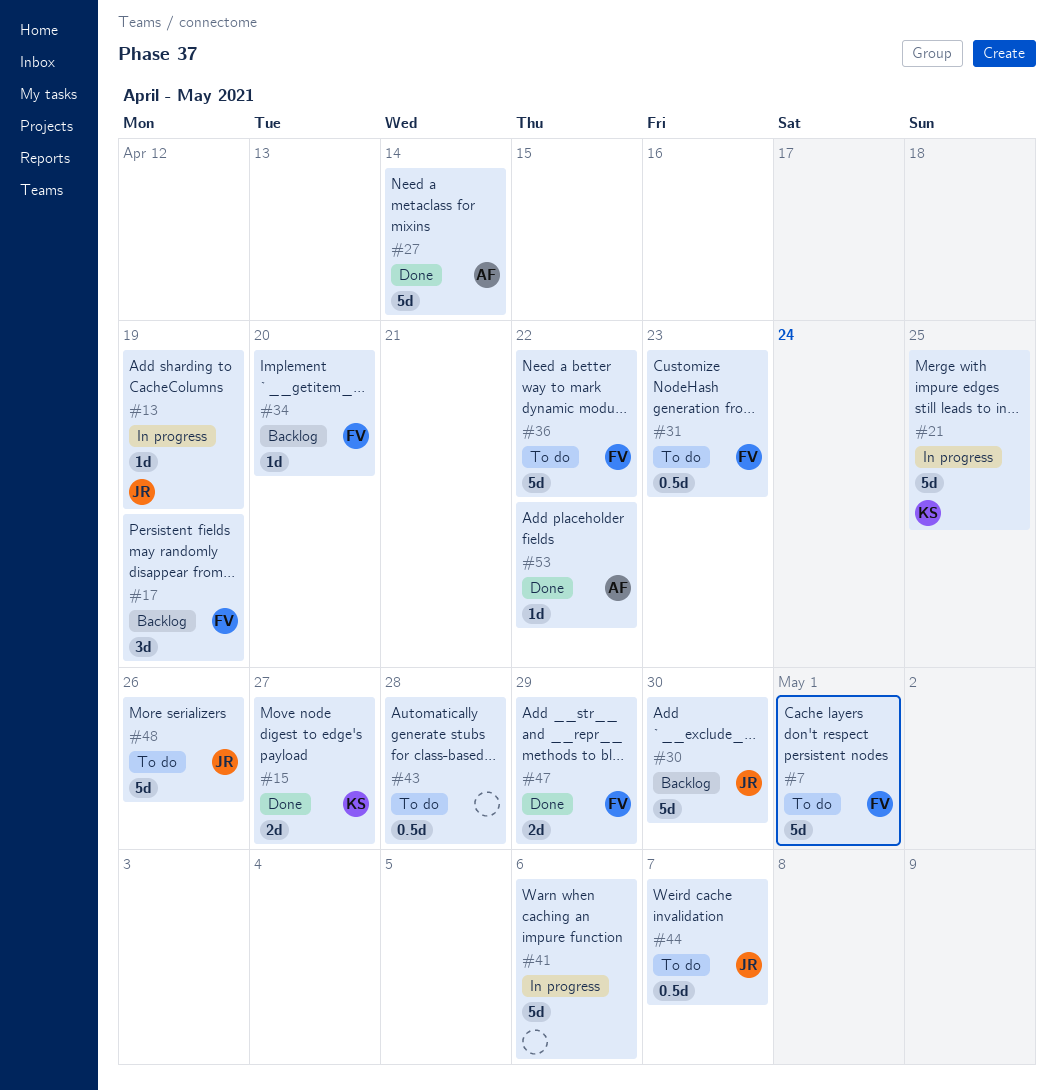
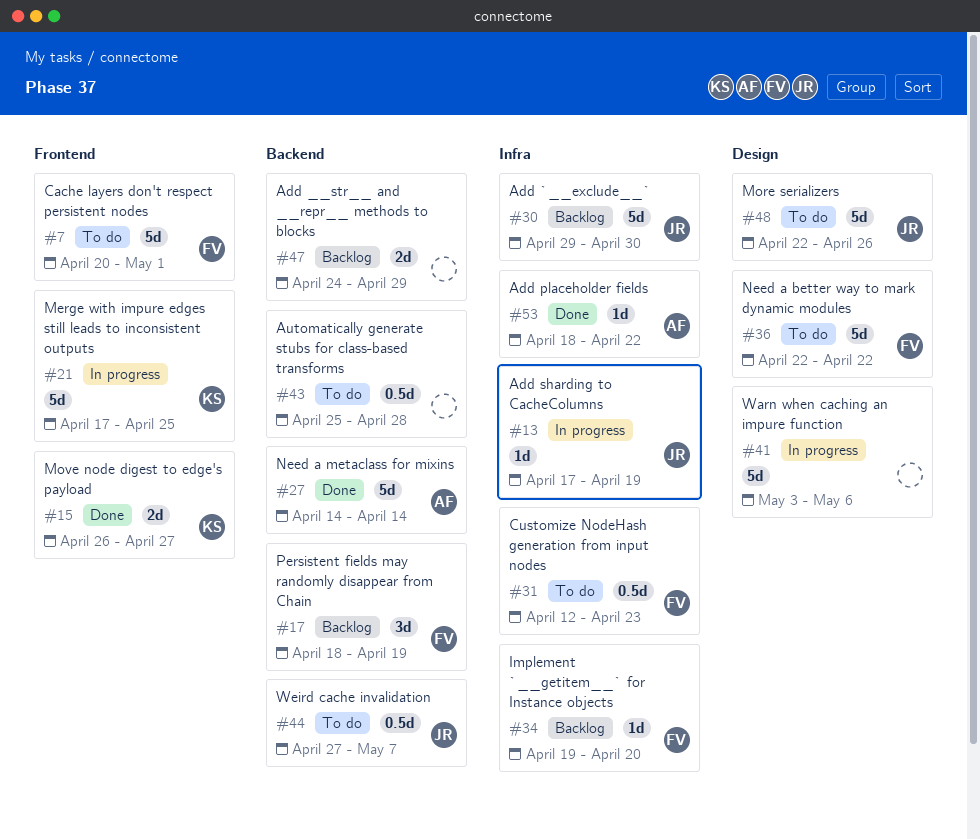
#47, status: Done -> Backlog
#47, owner: FV -> none

